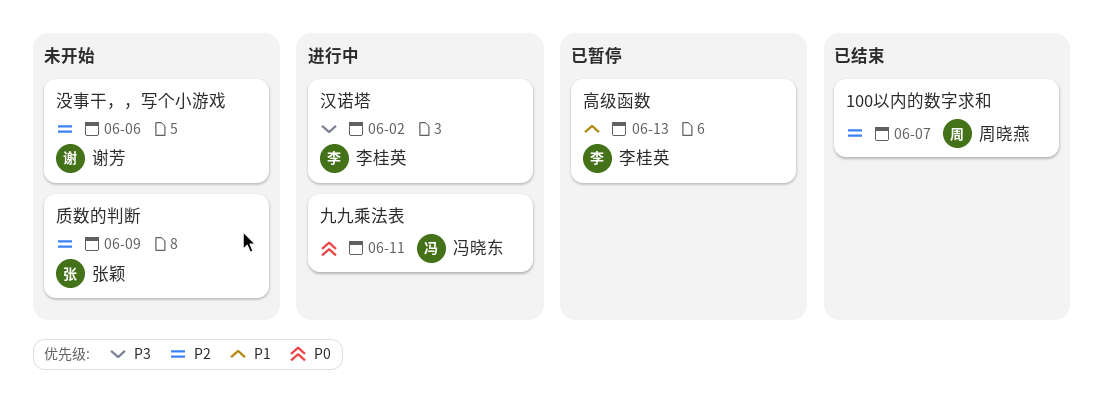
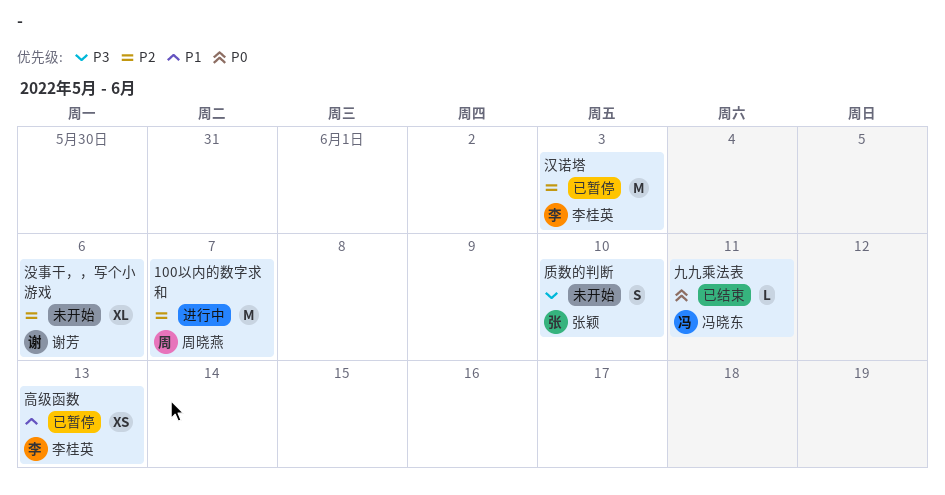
100以内的数字求和, status: 已结束 -> 进行中
九九乘法表, status: 进行中 -> 已结束
汉诺塔, status: 进行中 -> 已暂停
汉诺塔, priority: P3 -> P2
汉诺塔, due: Jun 2 -> Jun 3
质数的判断, priority: P2 -> P3
质数的判断, due: Jun 9 -> Jun 10

